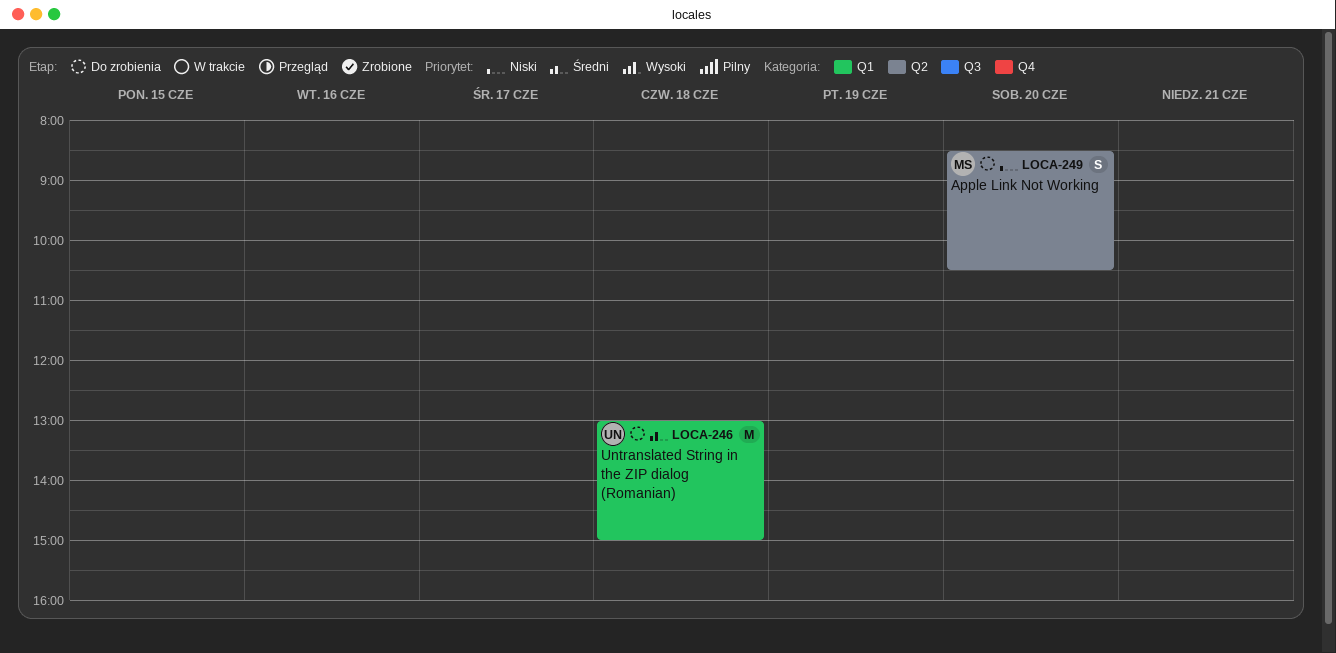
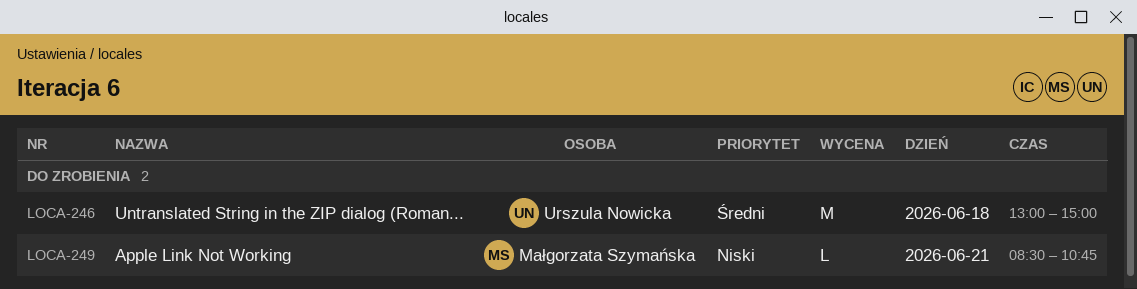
LOCA-249, estimate: S -> L
LOCA-249, day: Jun 20 -> Jun 21
LOCA-249, ends: 10:30 -> 10:45

